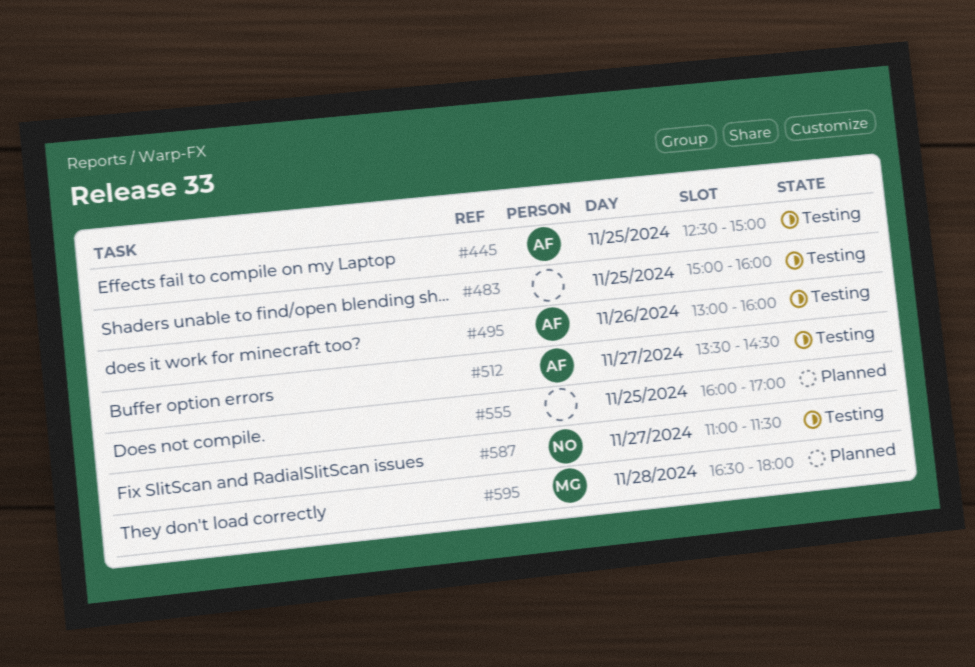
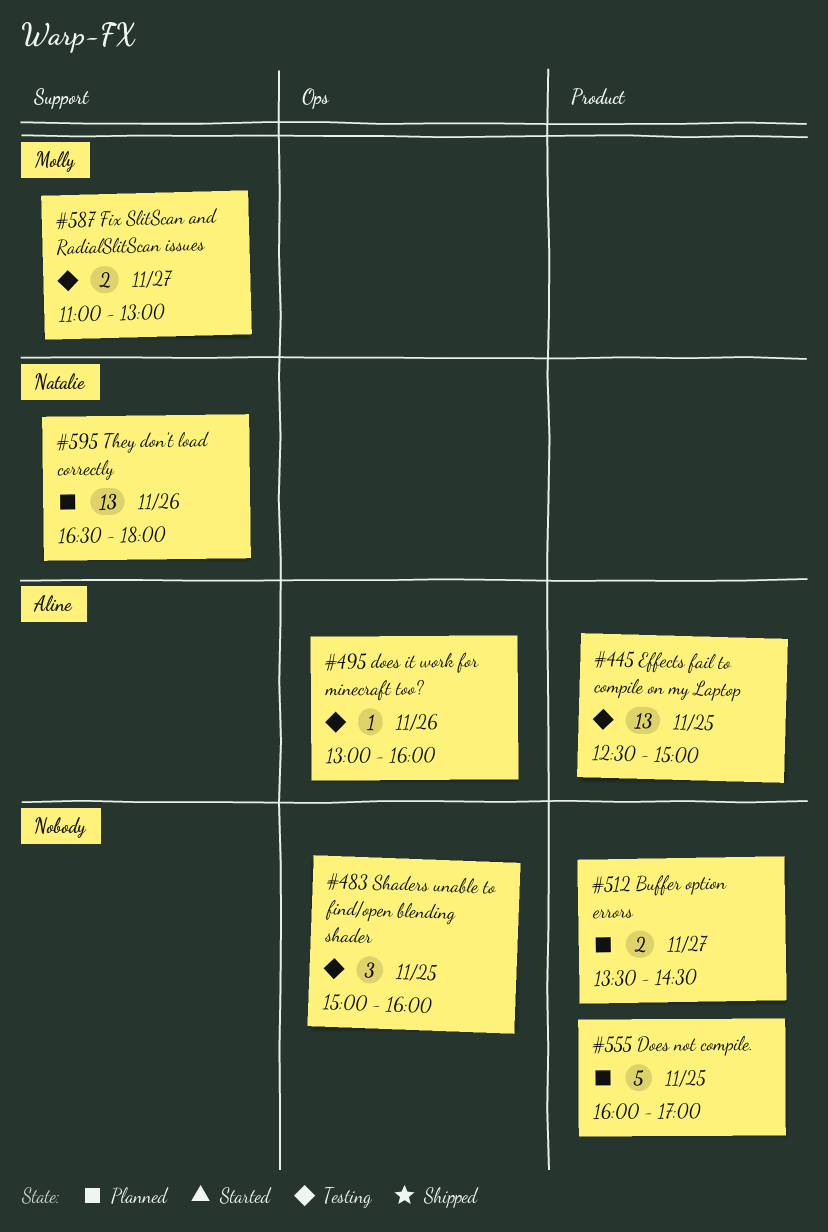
#512, status: Testing -> Planned
#512, owner: Aline -> none
#587, owner: Natalie -> Molly
#587, ends: 11:30 -> 13:00
#595, owner: Molly -> Natalie
#595, day: Nov 28 -> Nov 26

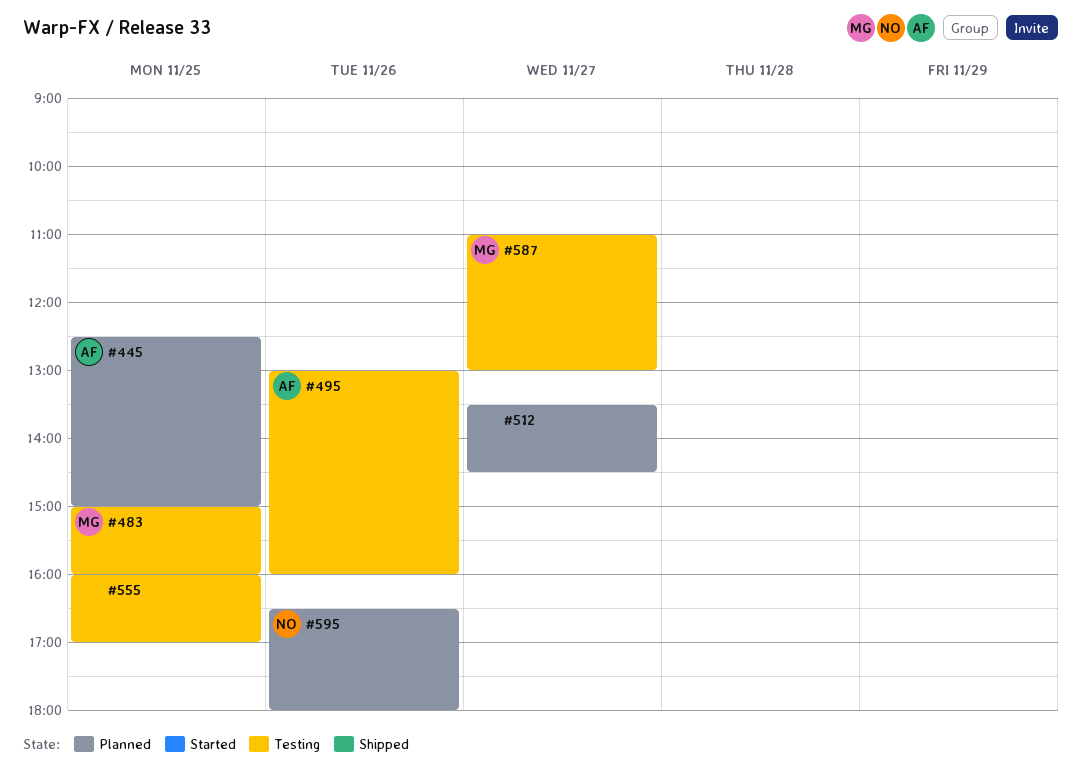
#445, status: Testing -> Planned
#483, owner: none -> Molly
#555, status: Planned -> Testing

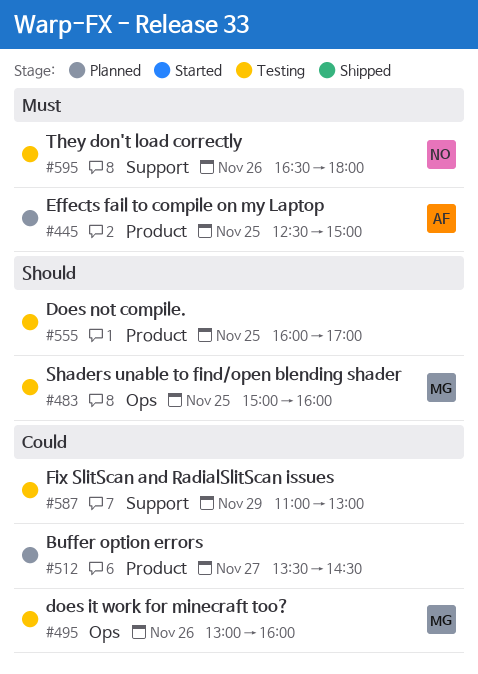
#495, owner: AF -> MG
#587, owner: MG -> none
#587, day: Nov 27 -> Nov 29
#595, status: Planned -> Testing

